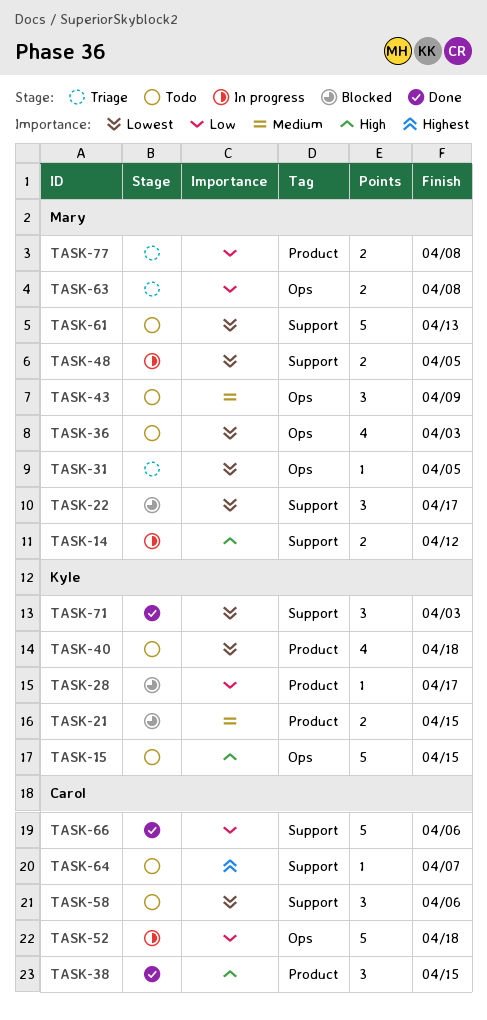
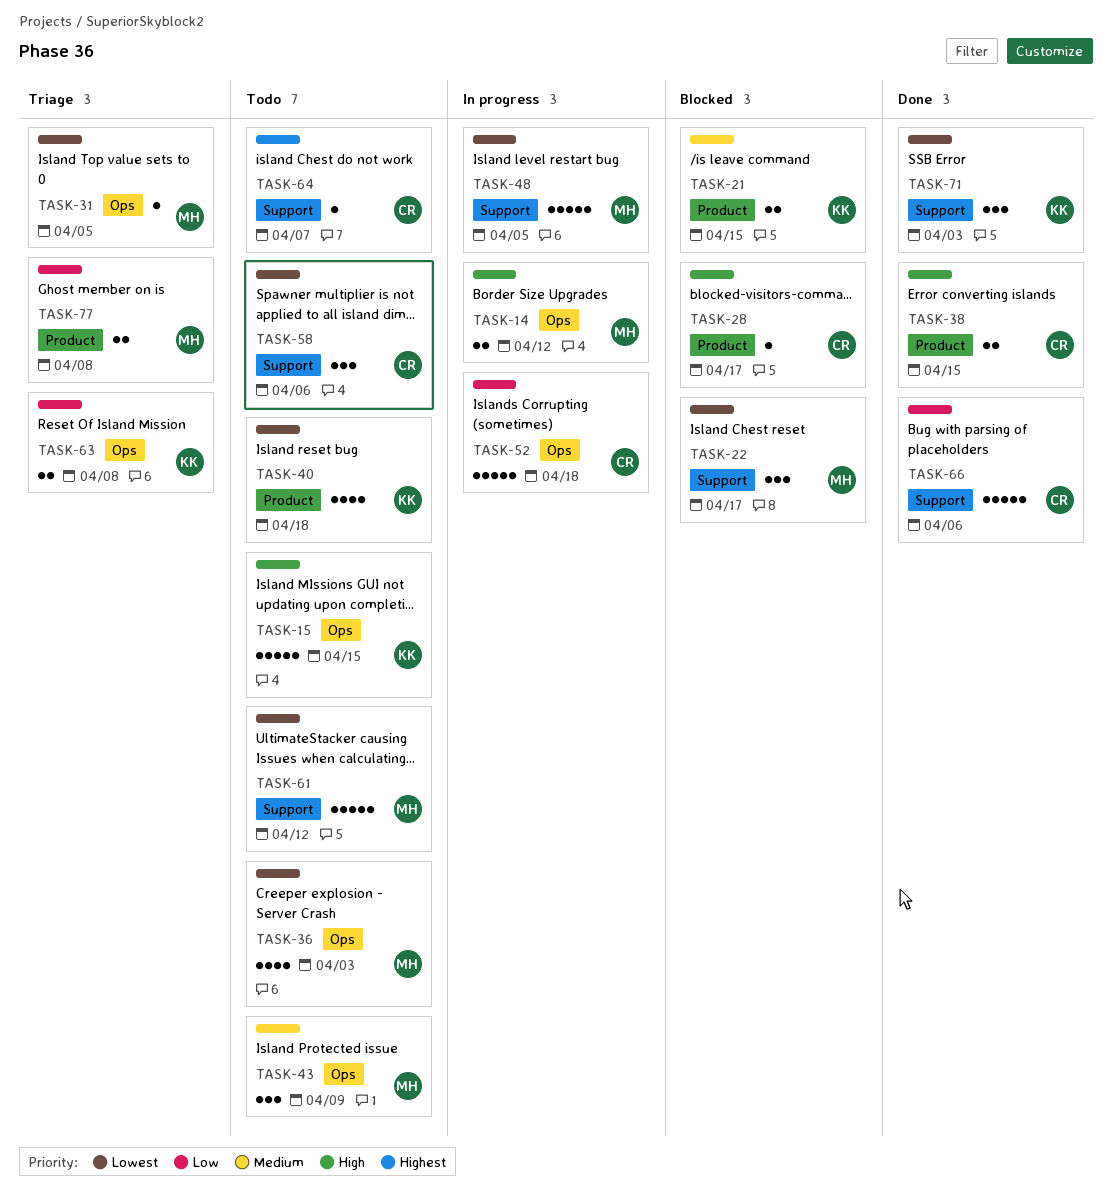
TASK-14, label: Support -> Ops
TASK-28, owner: Kyle -> Carol
TASK-28, priority: Low -> High
TASK-38, estimate: 3 -> 2
TASK-48, estimate: 2 -> 5
TASK-61, due: Apr 13 -> Apr 12
TASK-63, owner: Mary -> Kyle

